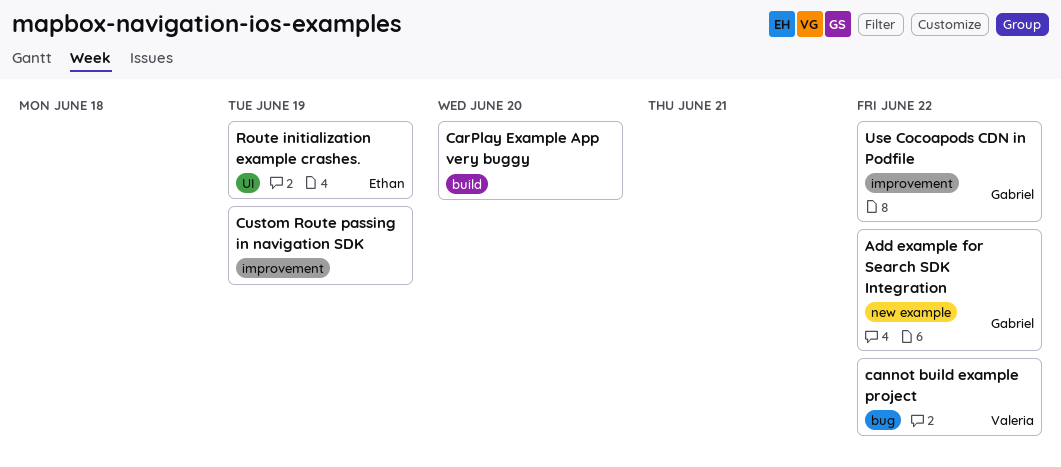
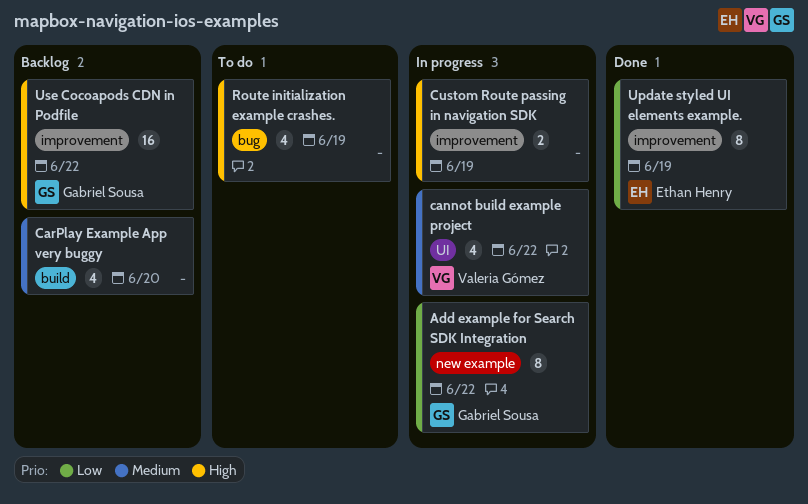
cannot build example project, label: bug -> UI
Route initialization example crashes., owner: Ethan Henry -> none
Route initialization example crashes., label: UI -> bug
Update styled UI elements example.: none -> present

